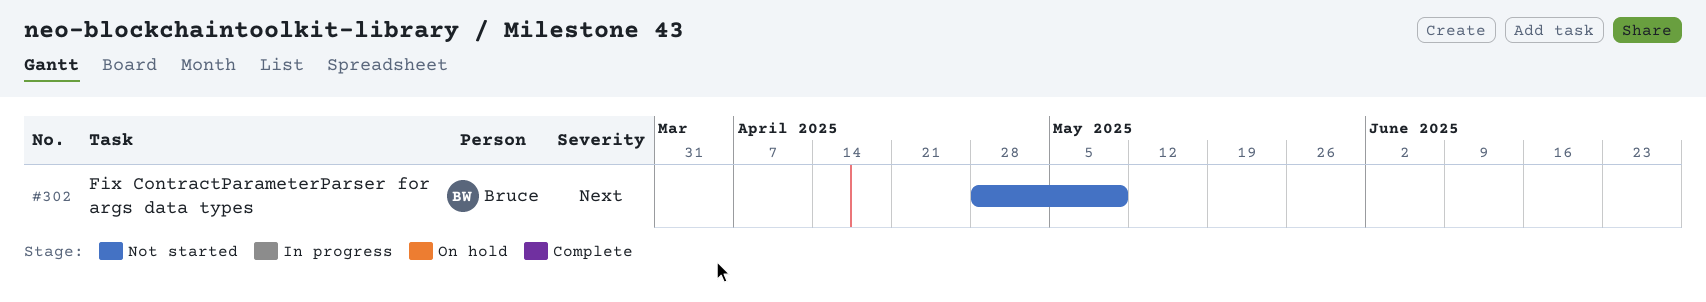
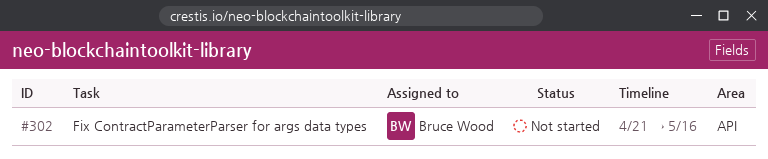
#302, start: Apr 28 -> Apr 21
#302, due: May 9 -> May 16

